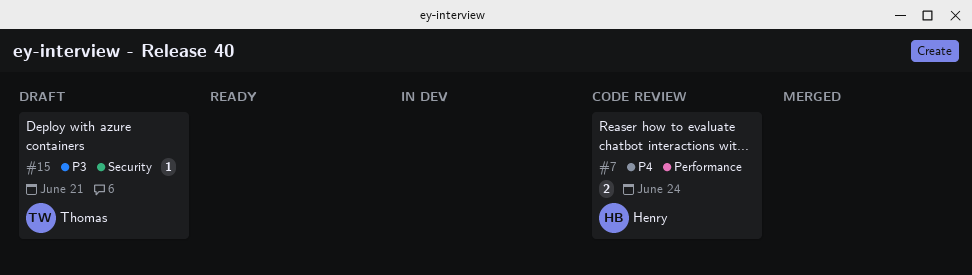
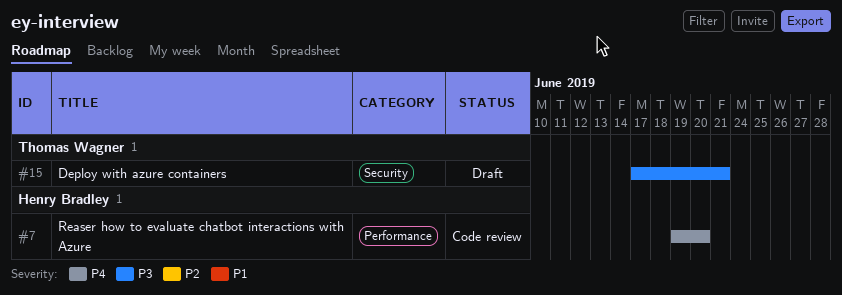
#7, due: Jun 24 -> Jun 20

